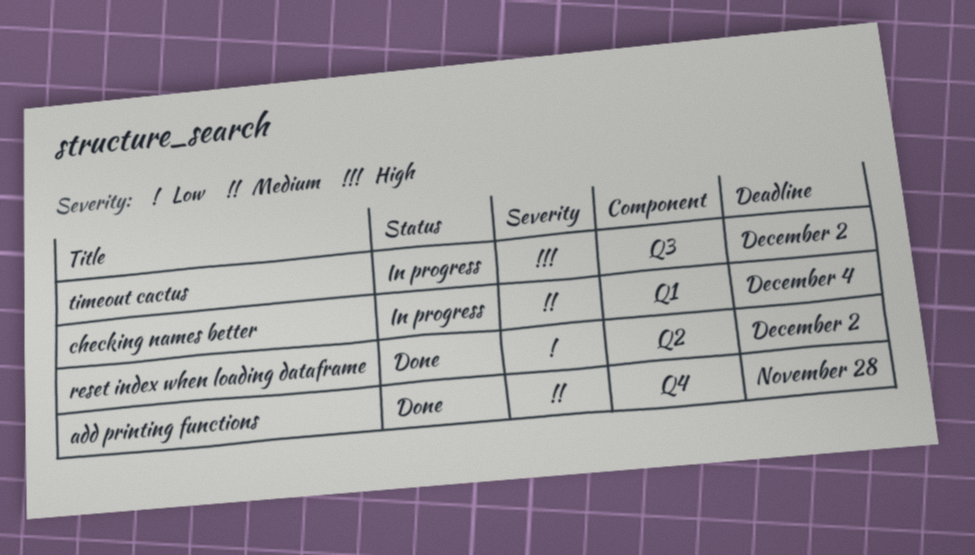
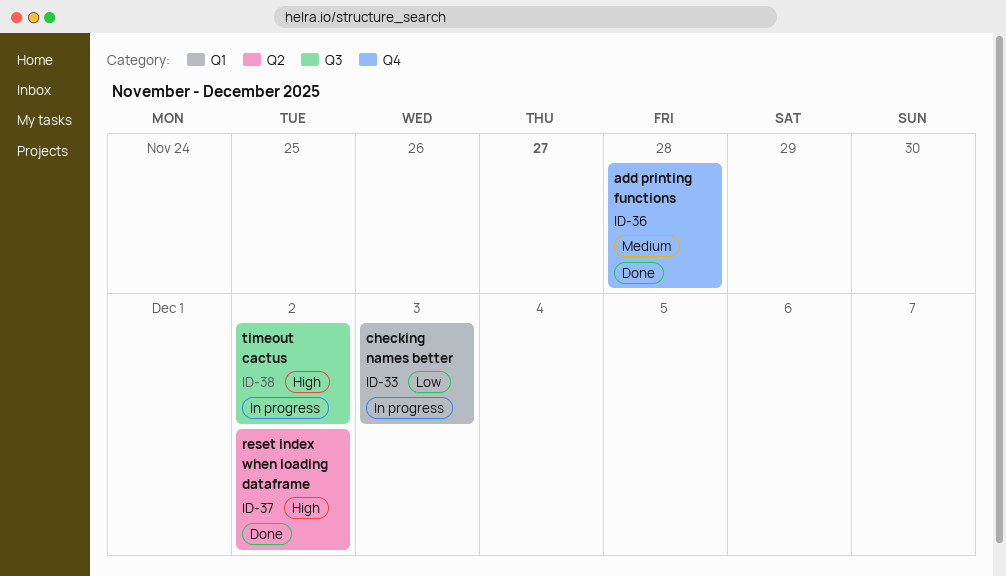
checking names better, priority: Medium -> Low
checking names better, due: Dec 4 -> Dec 3
reset index when loading dataframe, priority: Low -> High

